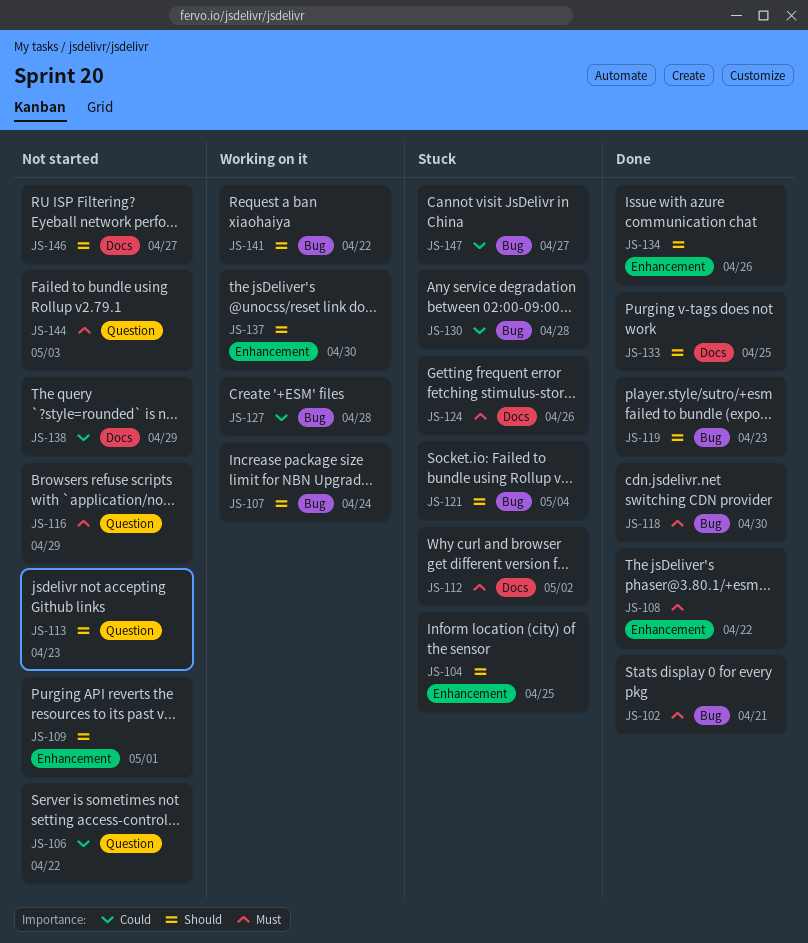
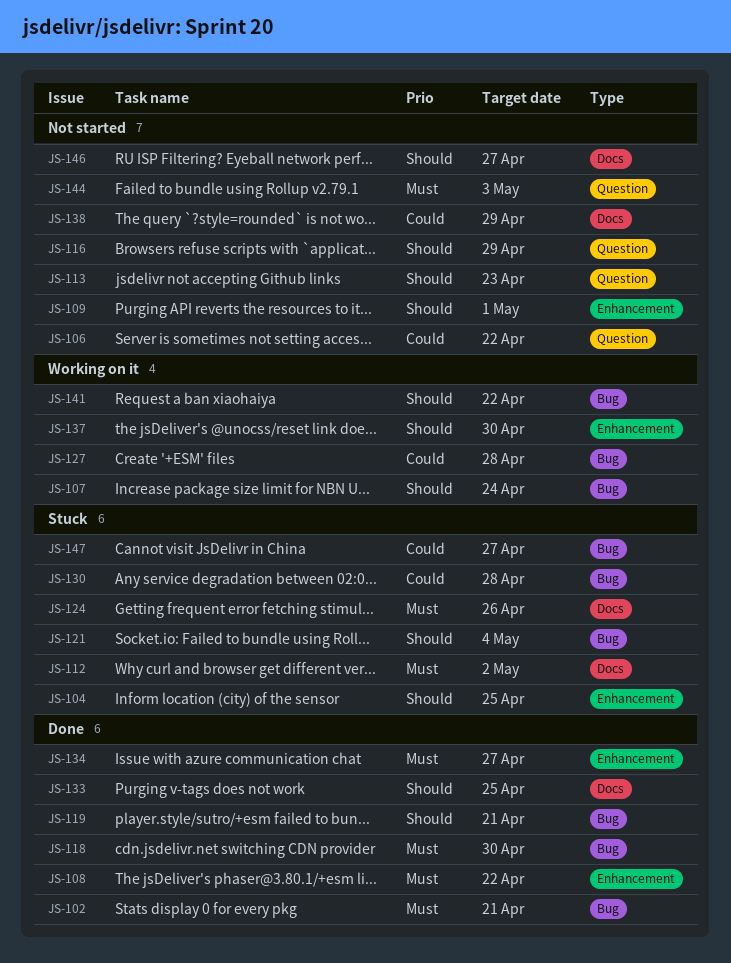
JS-116, priority: Must -> Should
JS-119, due: Apr 23 -> Apr 21
JS-134, priority: Should -> Must
JS-134, due: Apr 26 -> Apr 27

